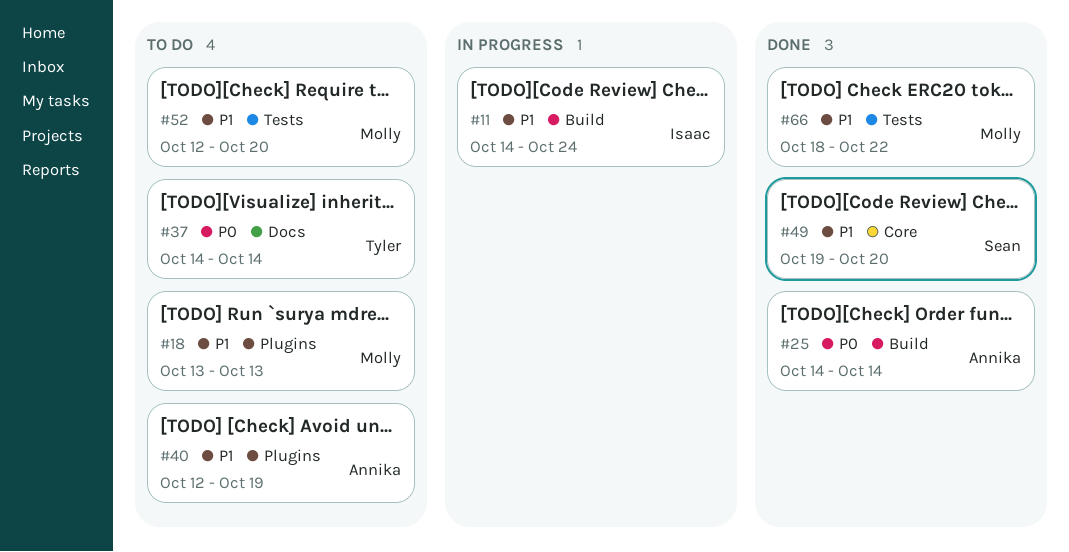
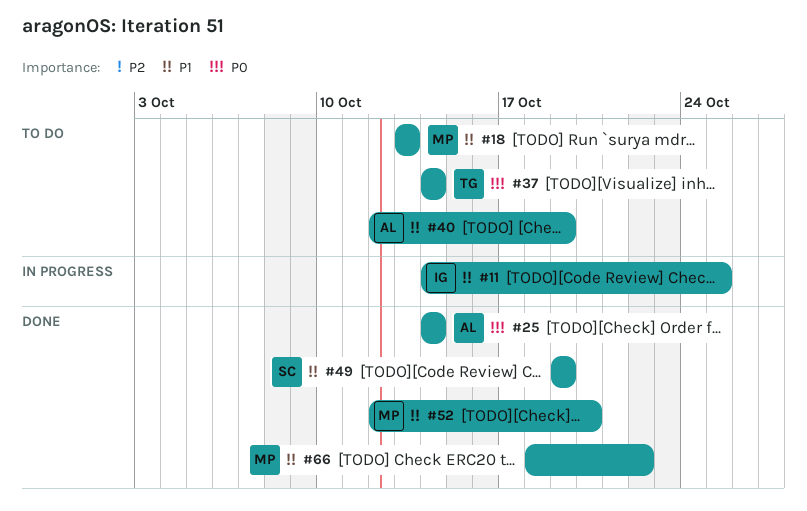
#11, due: Oct 24 -> Oct 25
#49, due: Oct 20 -> Oct 19
#52, status: To do -> Done

